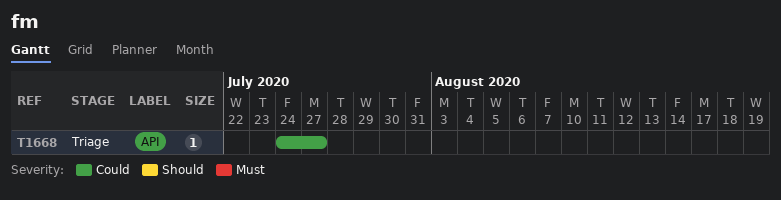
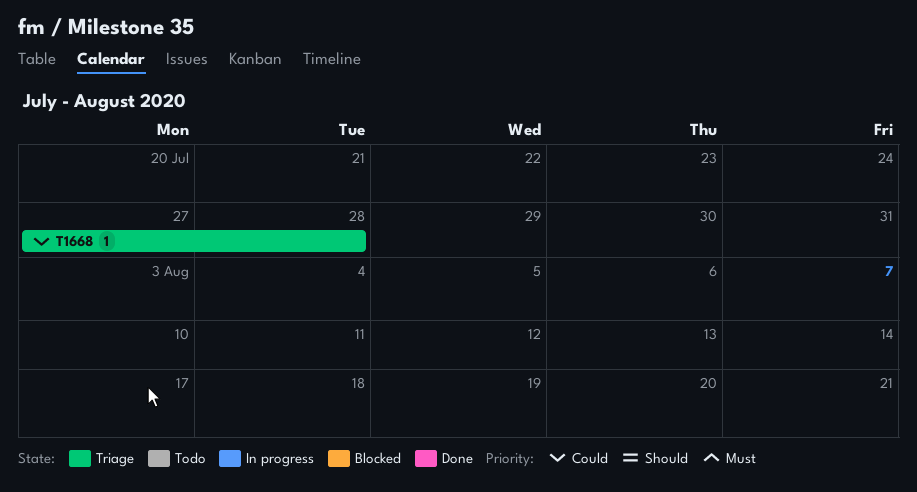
T1668, start: Jul 24 -> Jul 27
T1668, due: Jul 27 -> Jul 28

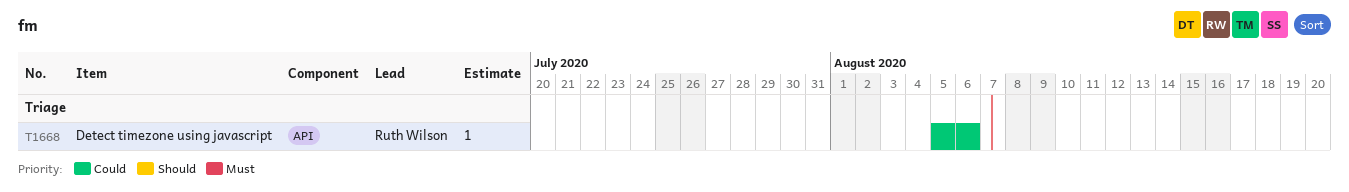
T1668, start: Jul 27 -> Aug 5
T1668, due: Jul 28 -> Aug 6

